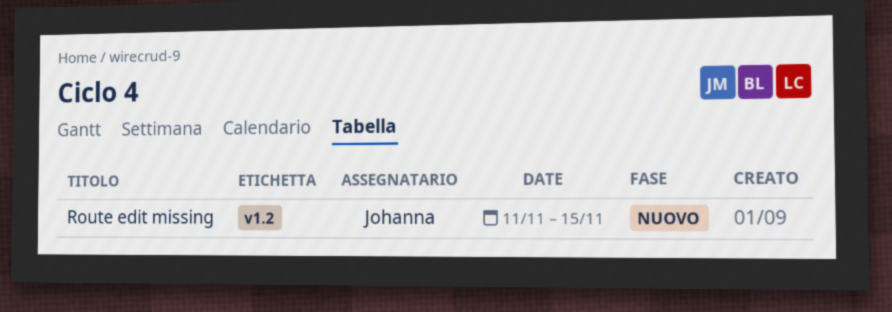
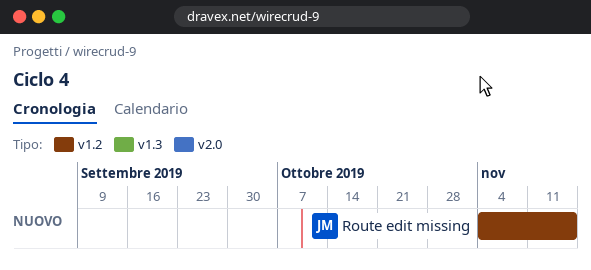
Route edit missing, start: Nov 11 -> Nov 4

